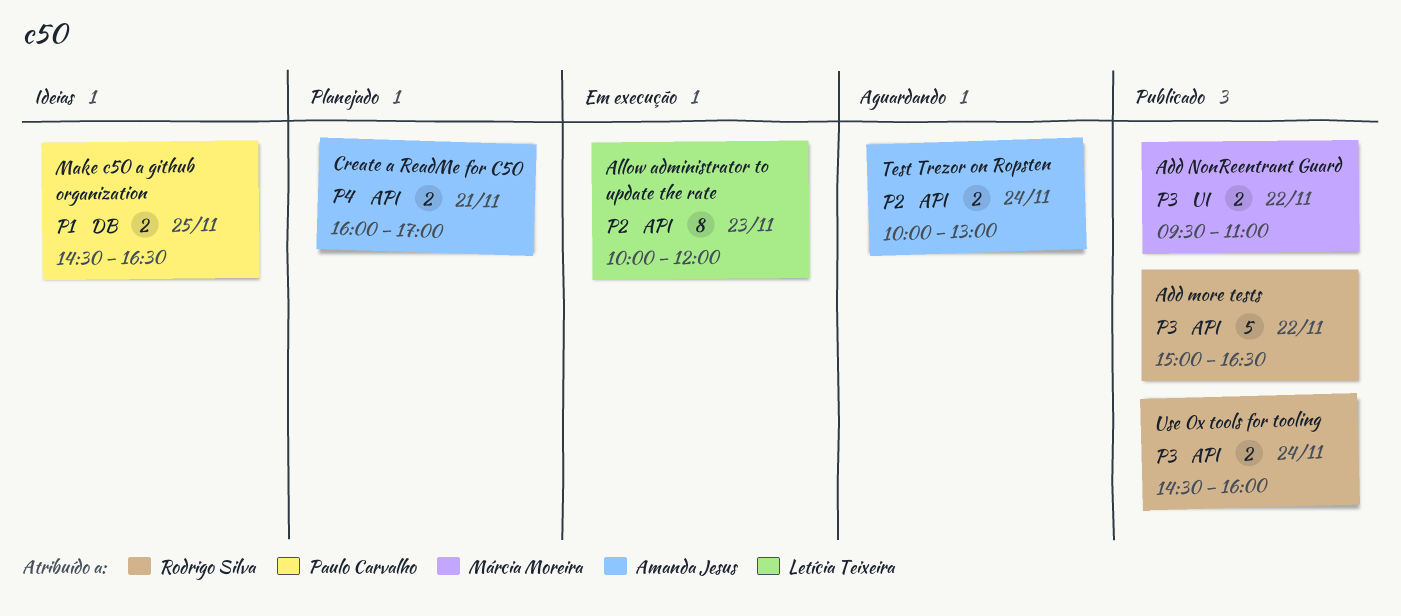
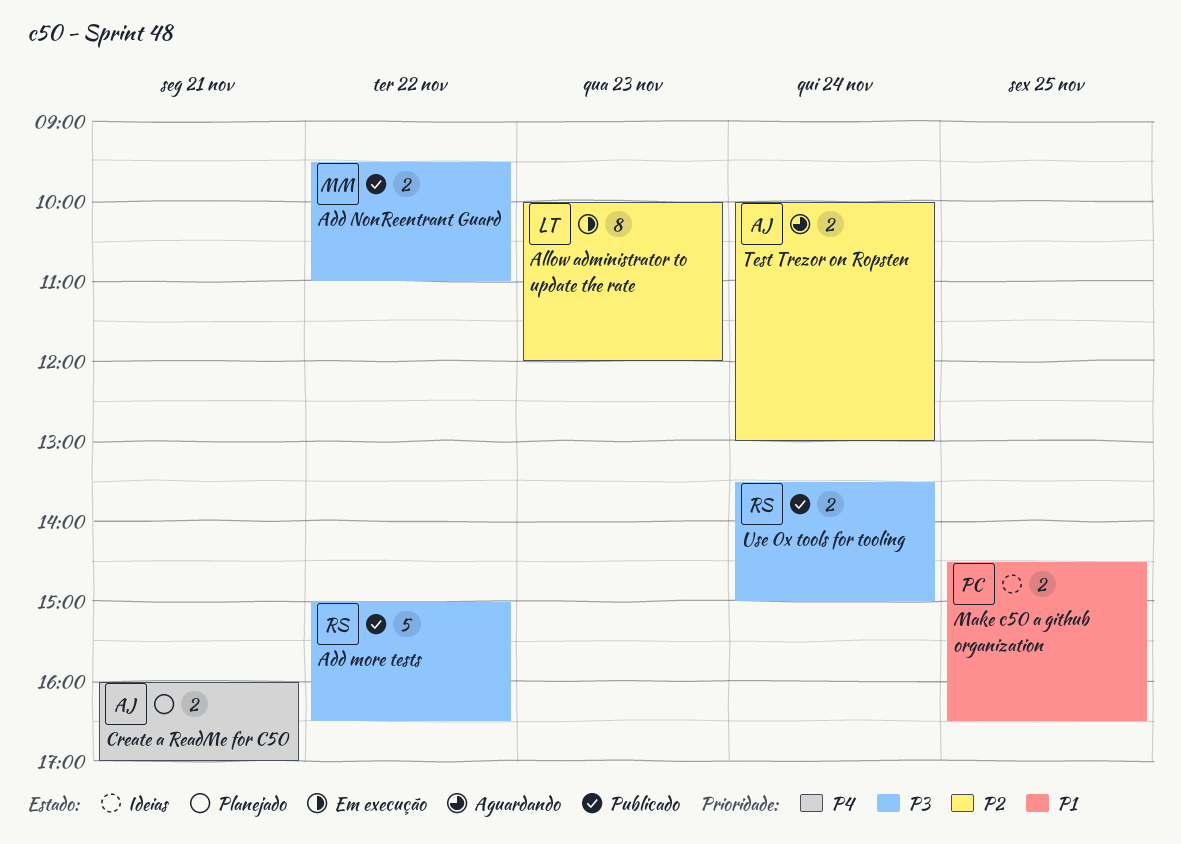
Use 0x tools for tooling, begins: 14:30 -> 13:30
Use 0x tools for tooling, ends: 16:00 -> 15:00

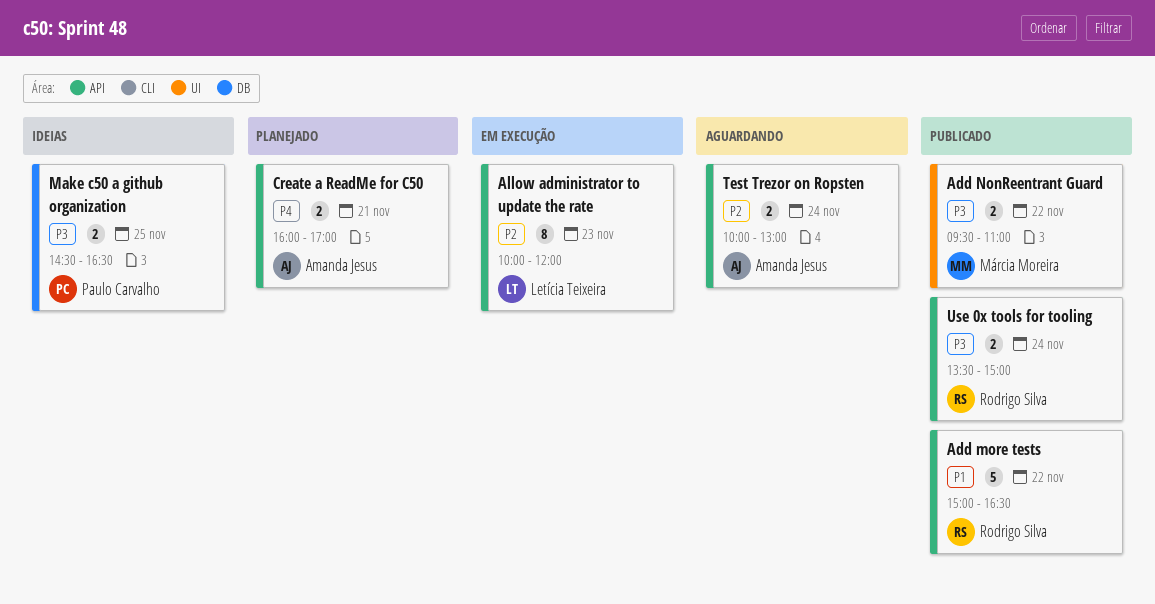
Add more tests, priority: P3 -> P1
Make c50 a github organization, priority: P1 -> P3

